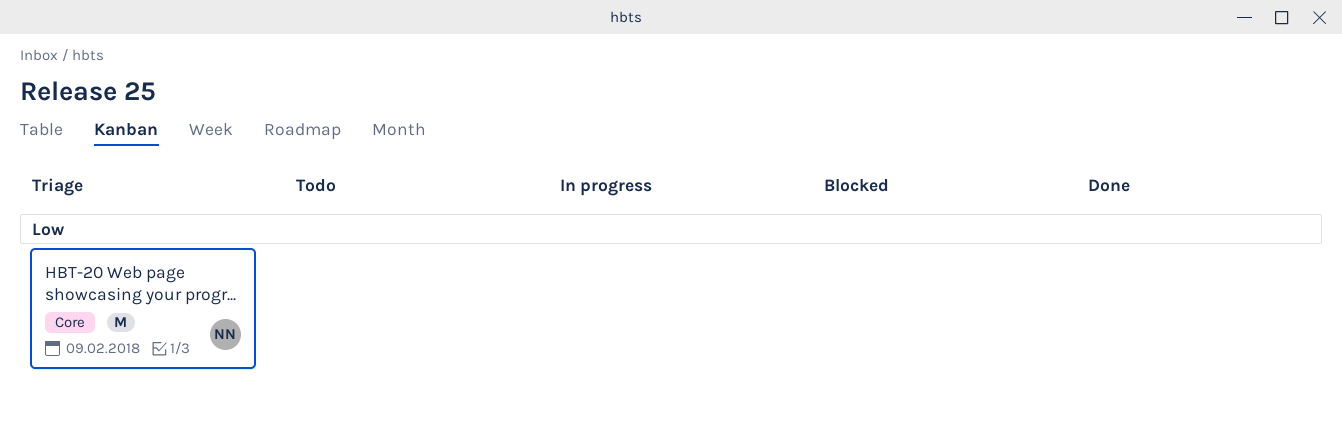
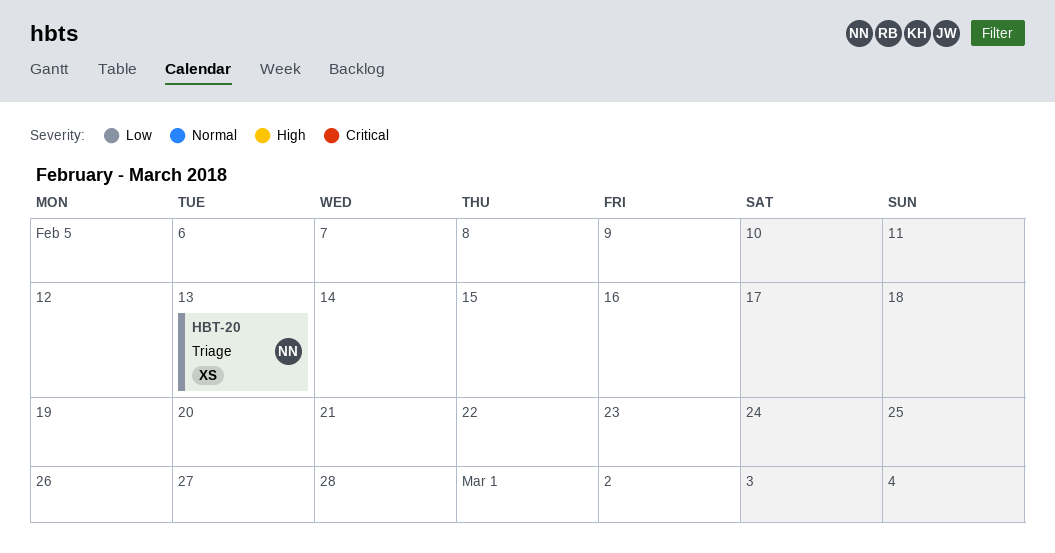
HBT-20, estimate: M -> XS
HBT-20, due: Feb 9 -> Feb 13

